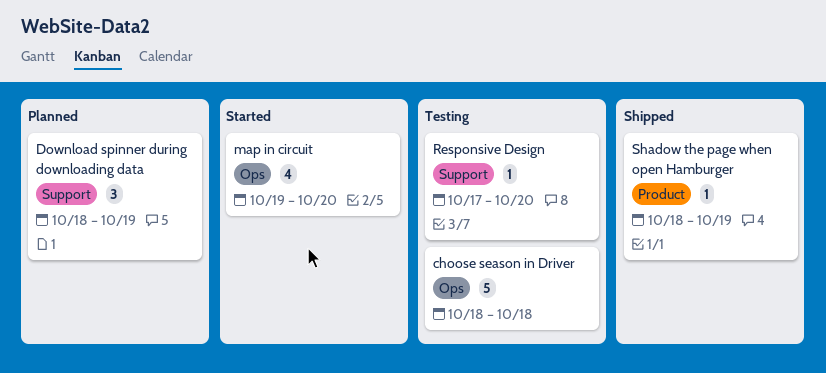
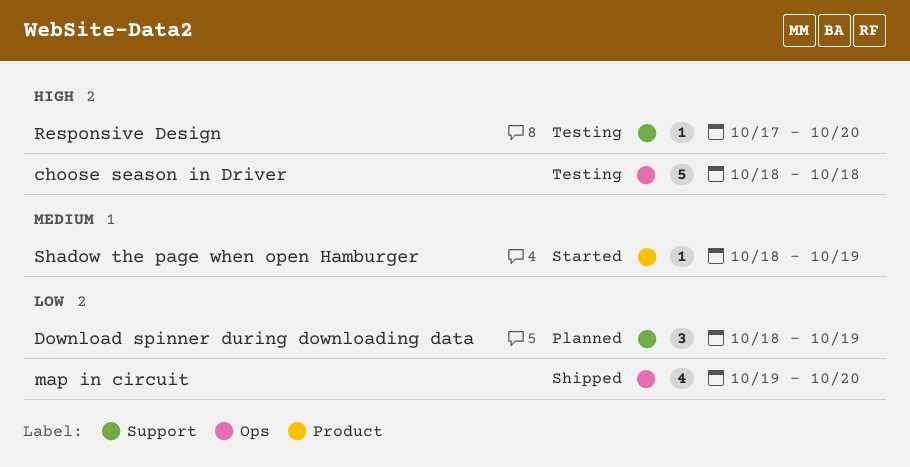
map in circuit, status: Started -> Shipped
Shadow the page when open Hamburger, status: Shipped -> Started

